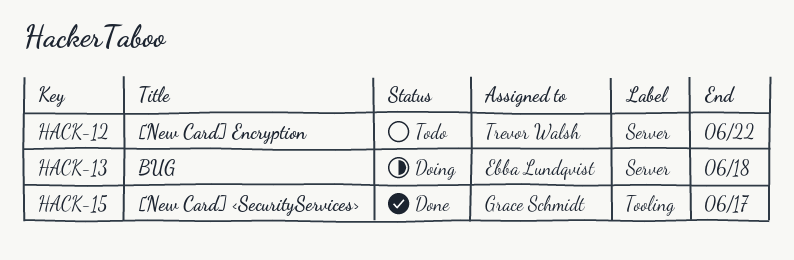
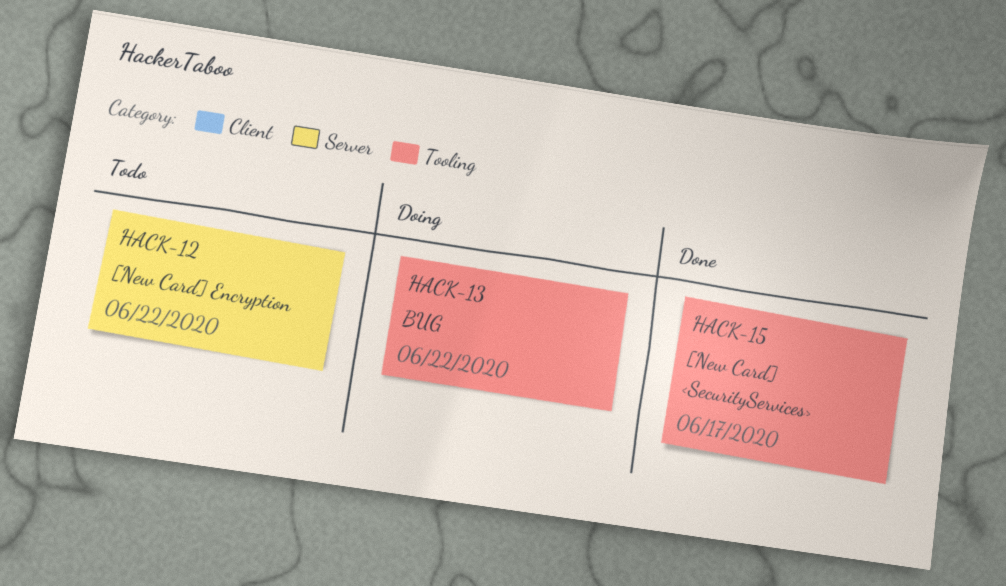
HACK-13, label: Server -> Tooling
HACK-13, due: Jun 18 -> Jun 22

